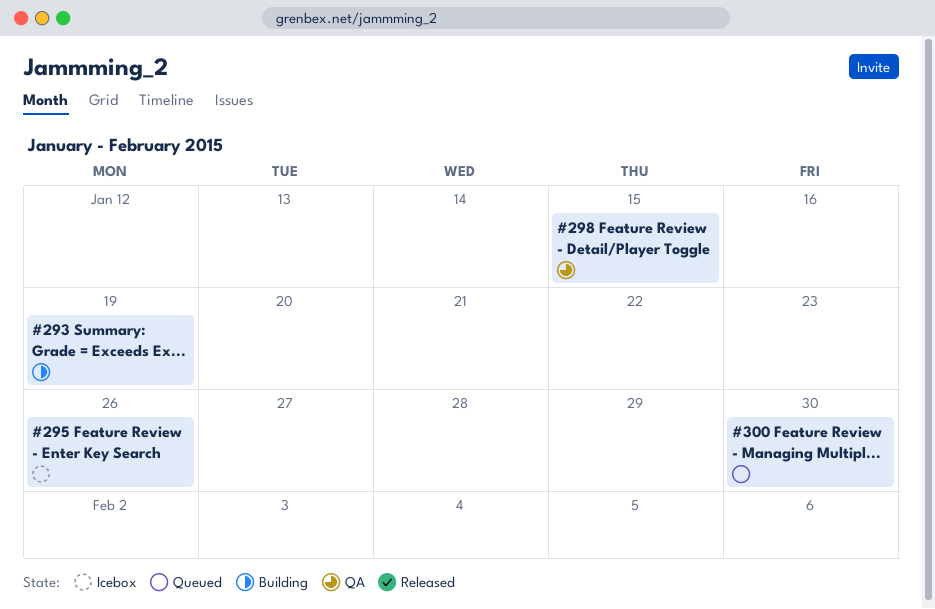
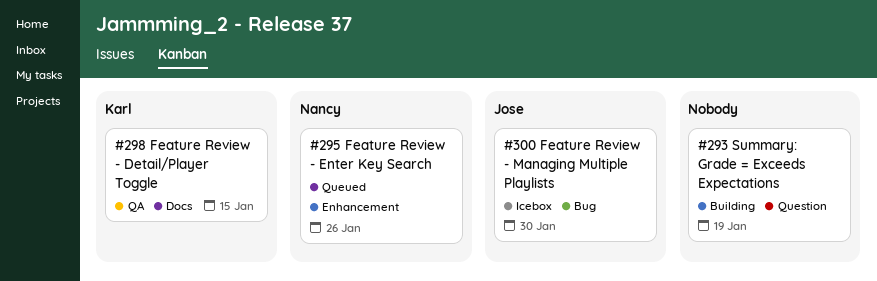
#295, status: Icebox -> Queued
#300, status: Queued -> Icebox

